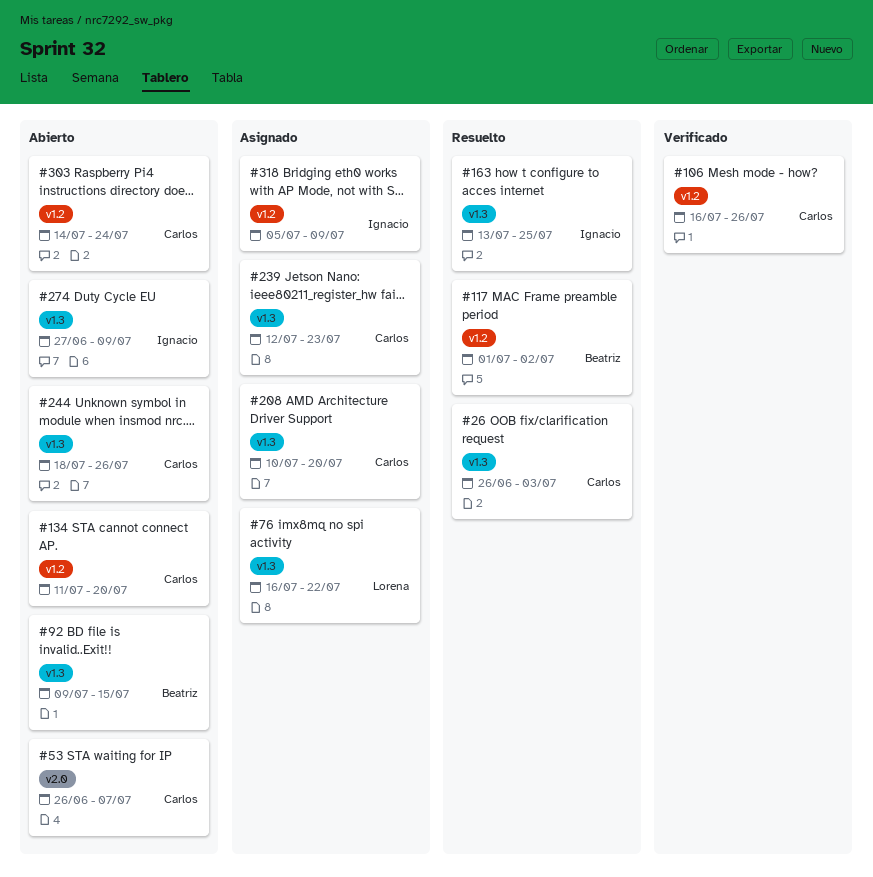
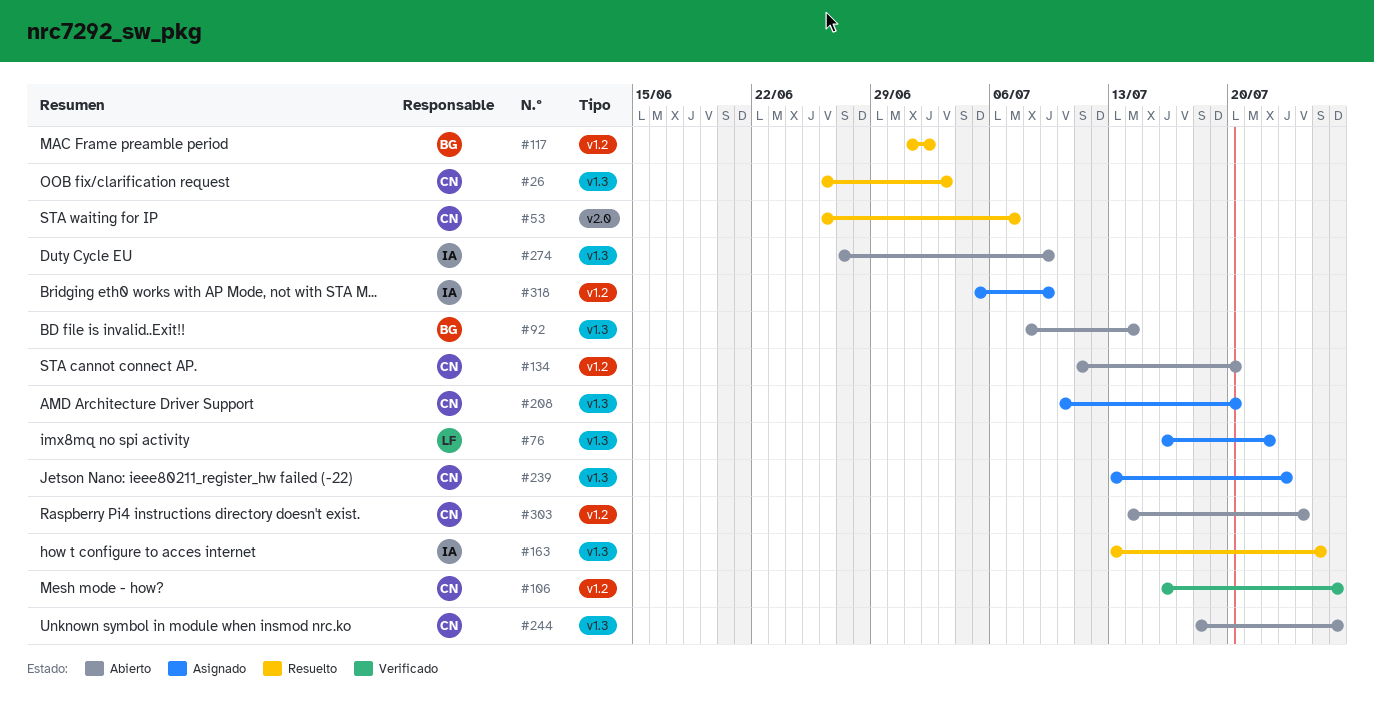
#53, status: Abierto -> Resuelto
#92, start: Jul 9 -> Jul 8
#92, due: Jul 15 -> Jul 14
#239, start: Jul 12 -> Jul 13

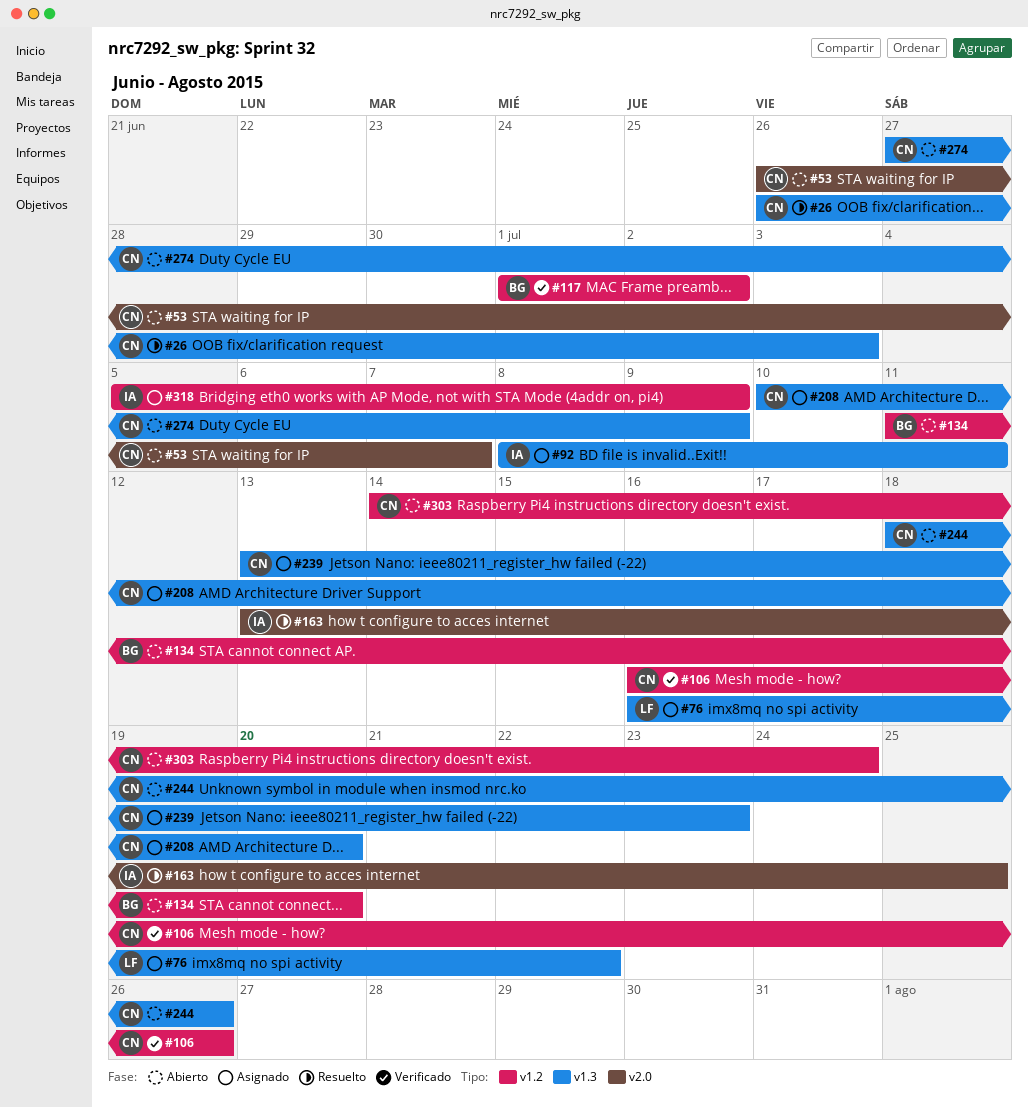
#53, status: Resuelto -> Abierto
#92, status: Abierto -> Asignado
#92, owner: BG -> IA
#92, due: Jul 14 -> Jul 11
#117, status: Resuelto -> Verificado
#134, owner: CN -> BG
#163, label: v1.3 -> v2.0
#274, owner: IA -> CN

